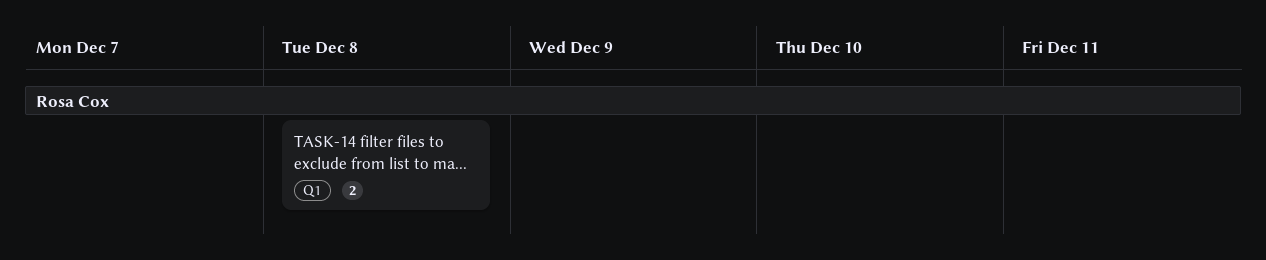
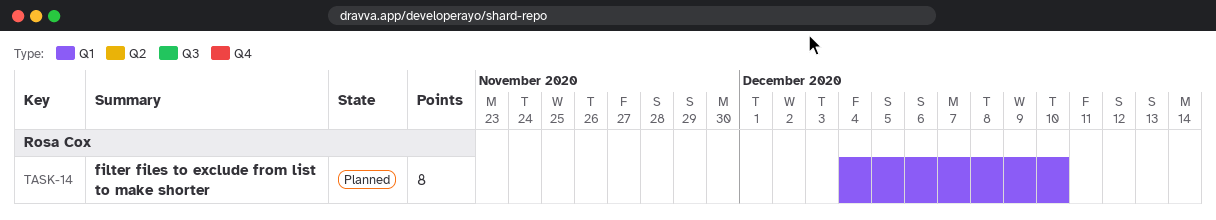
TASK-14, estimate: 2 -> 8
TASK-14, due: Dec 8 -> Dec 10

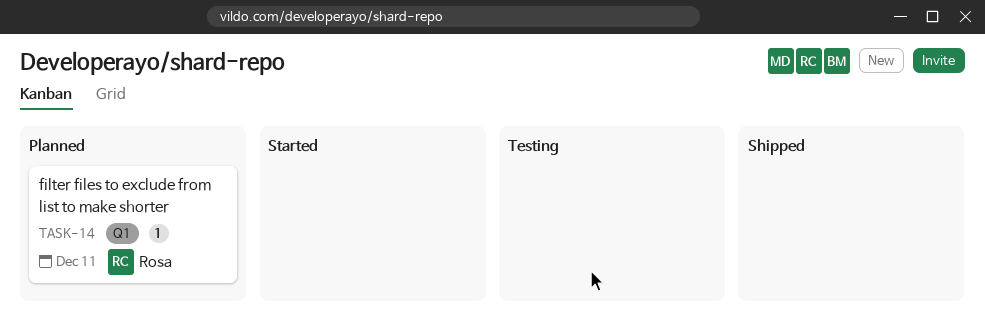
TASK-14, estimate: 8 -> 1
TASK-14, due: Dec 10 -> Dec 11

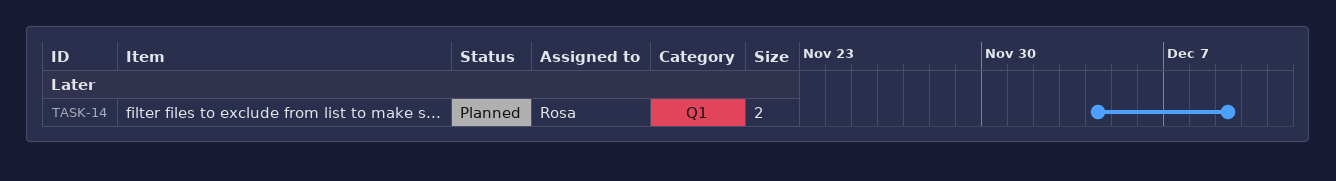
TASK-14, estimate: 1 -> 2
TASK-14, due: Dec 11 -> Dec 9

